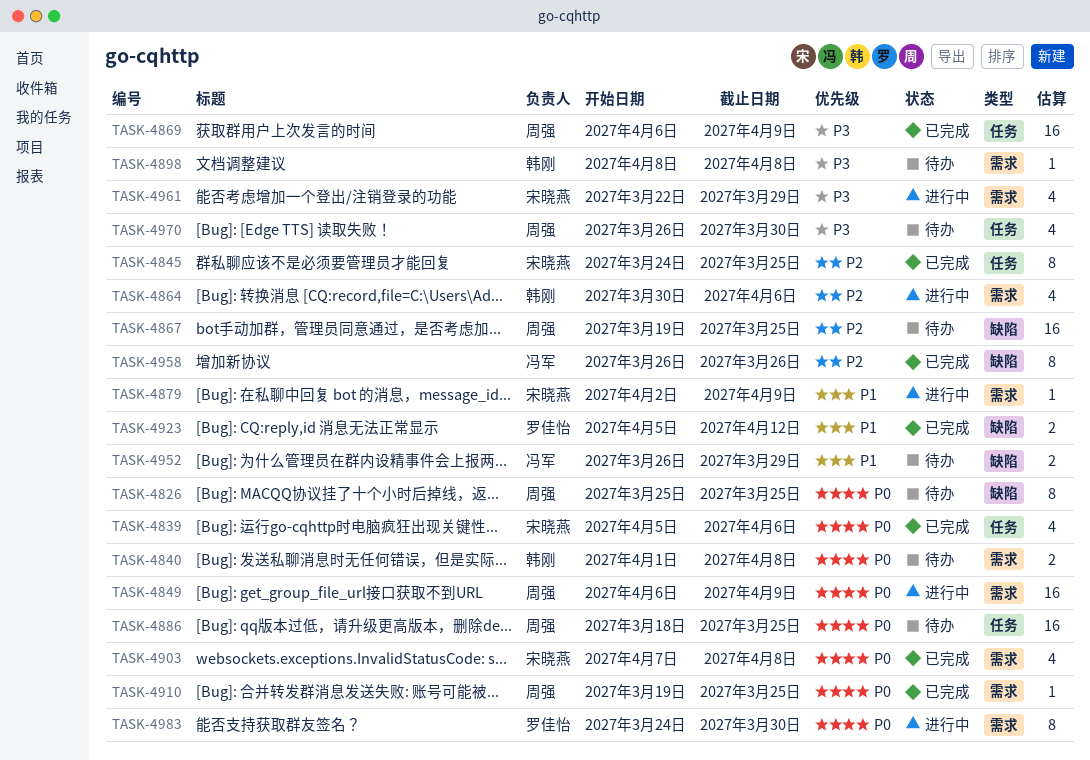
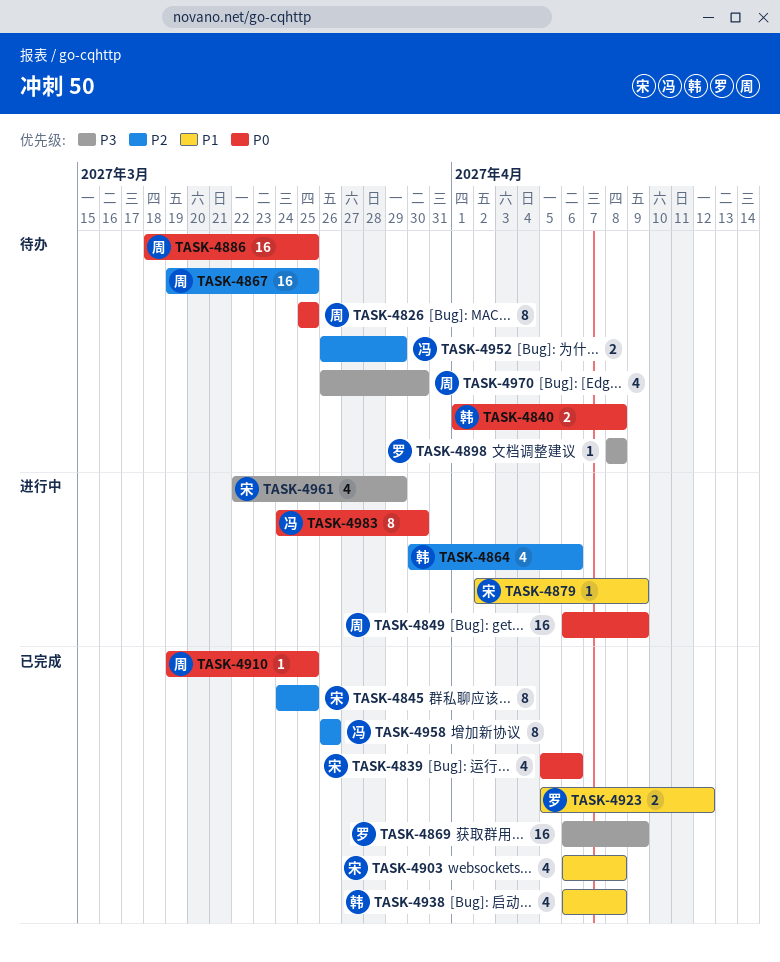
TASK-4869, owner: 周强 -> 罗佳怡
TASK-4898, owner: 韩刚 -> 罗佳怡
TASK-4903, priority: P0 -> P1
TASK-4903, start: Apr 7 -> Apr 6
TASK-4938: none -> present
TASK-4952, priority: P1 -> P2
TASK-4983, owner: 罗佳怡 -> 冯军

